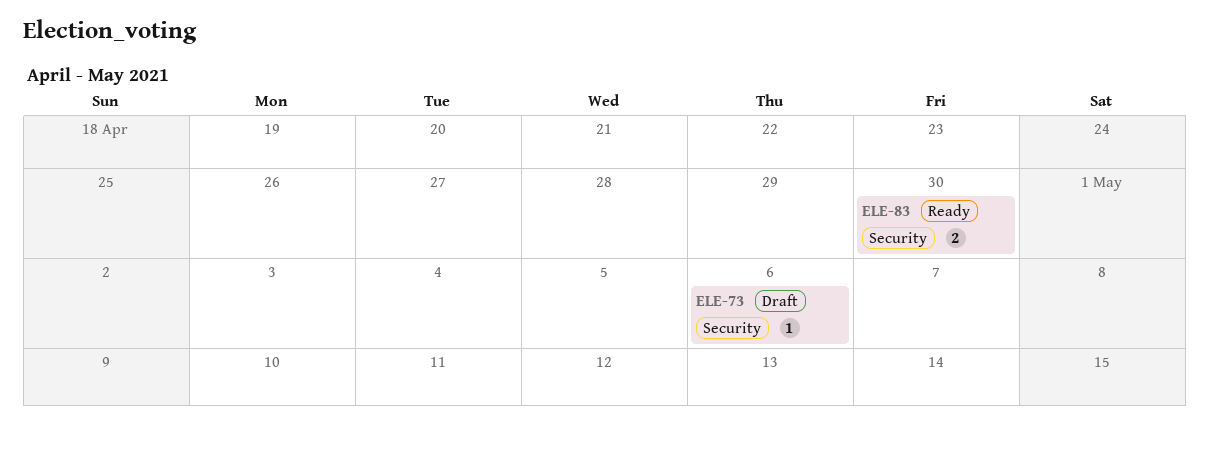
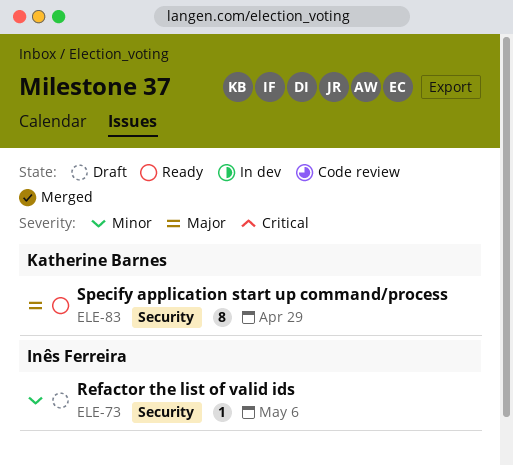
ELE-83, estimate: 2 -> 8
ELE-83, due: Apr 30 -> Apr 29

